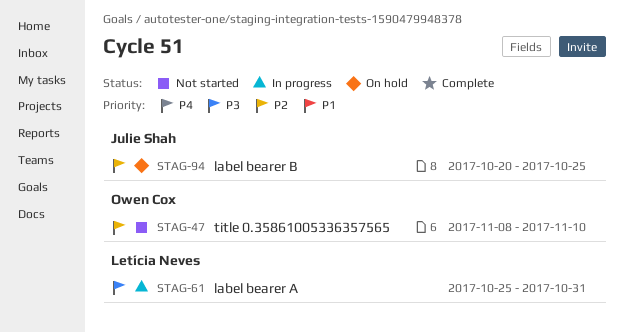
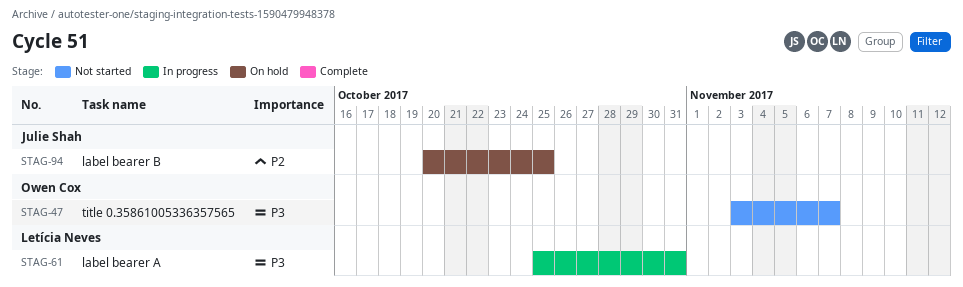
STAG-47, priority: P2 -> P3
STAG-47, start: Nov 8 -> Nov 3
STAG-47, due: Nov 10 -> Nov 7

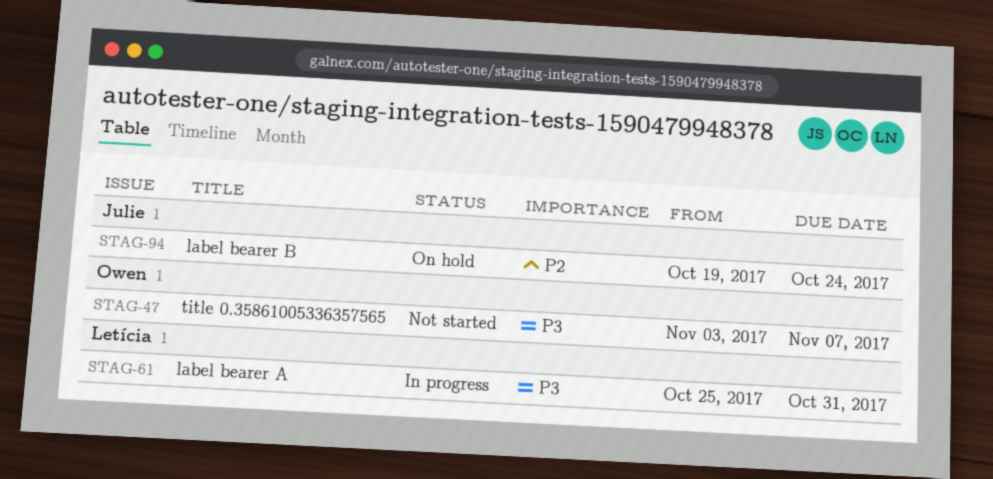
STAG-94, start: Oct 20 -> Oct 19
STAG-94, due: Oct 25 -> Oct 24

